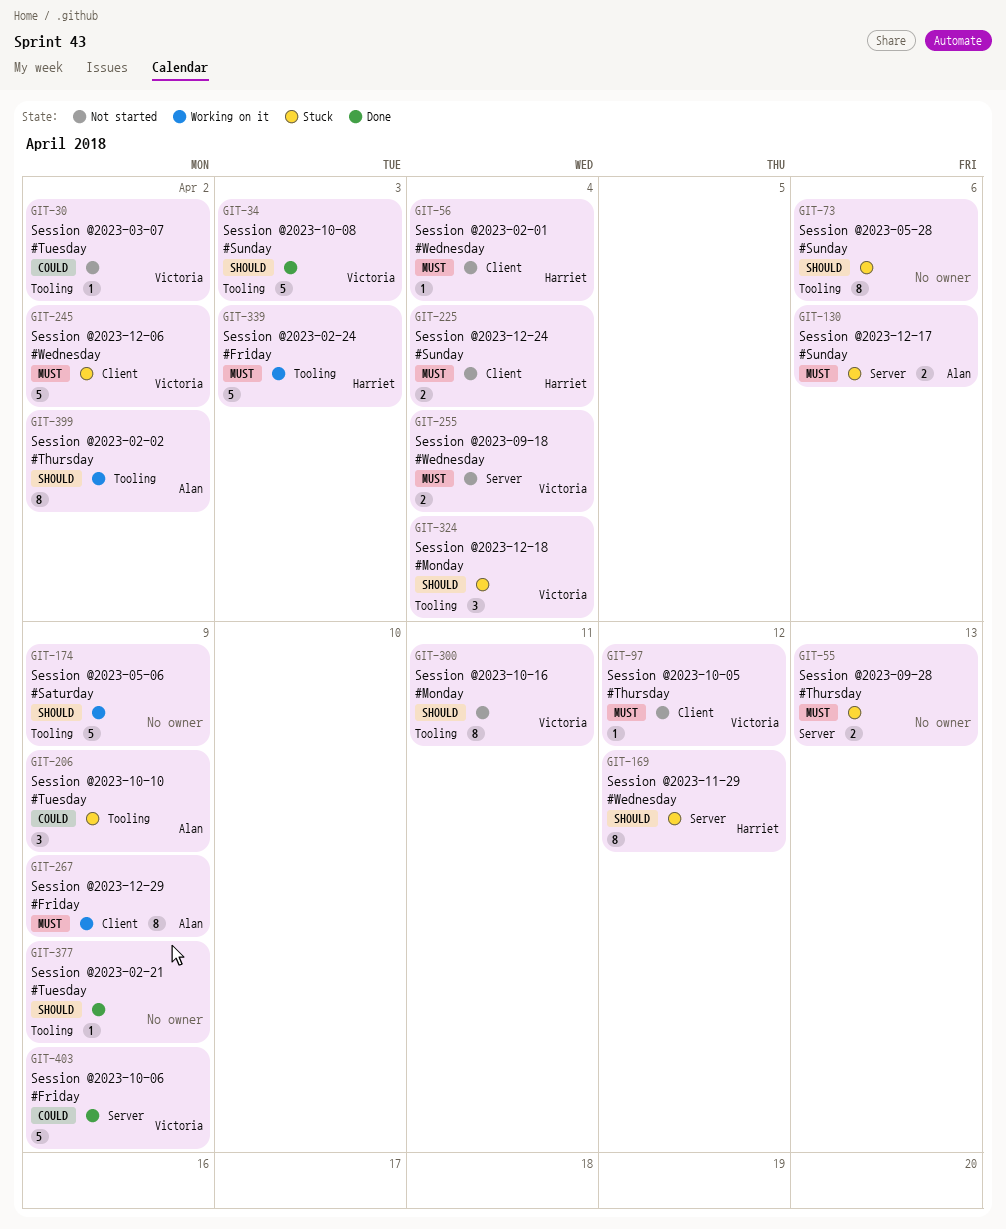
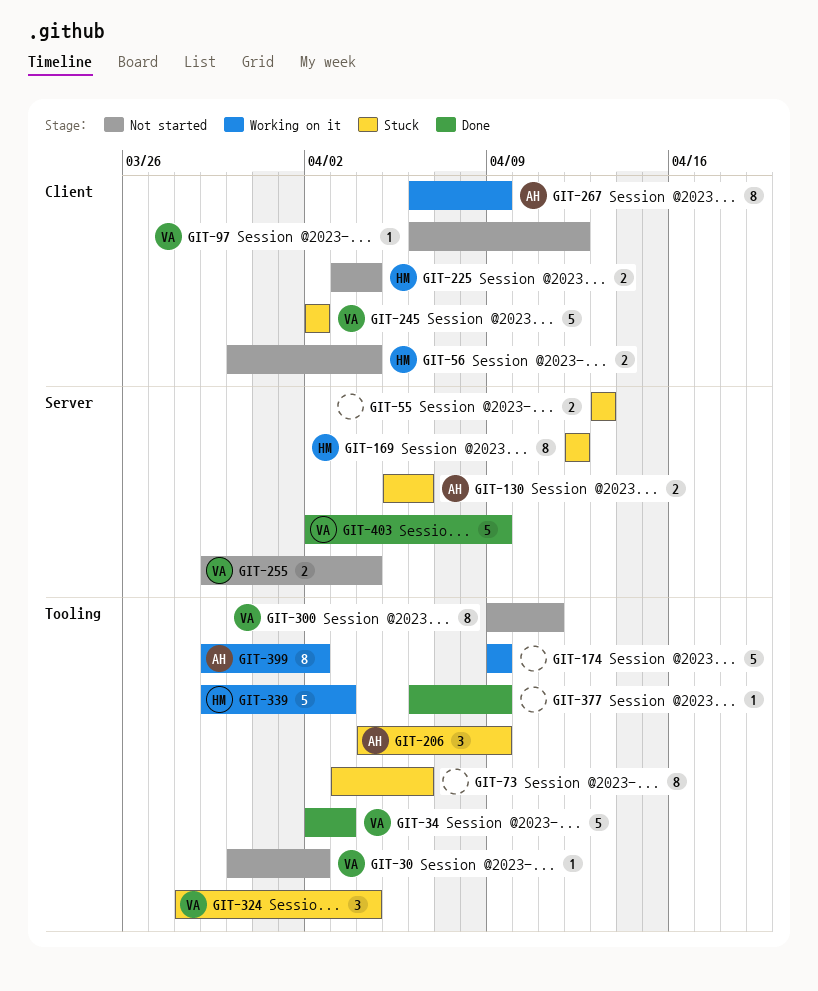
GIT-56, estimate: 1 -> 2

